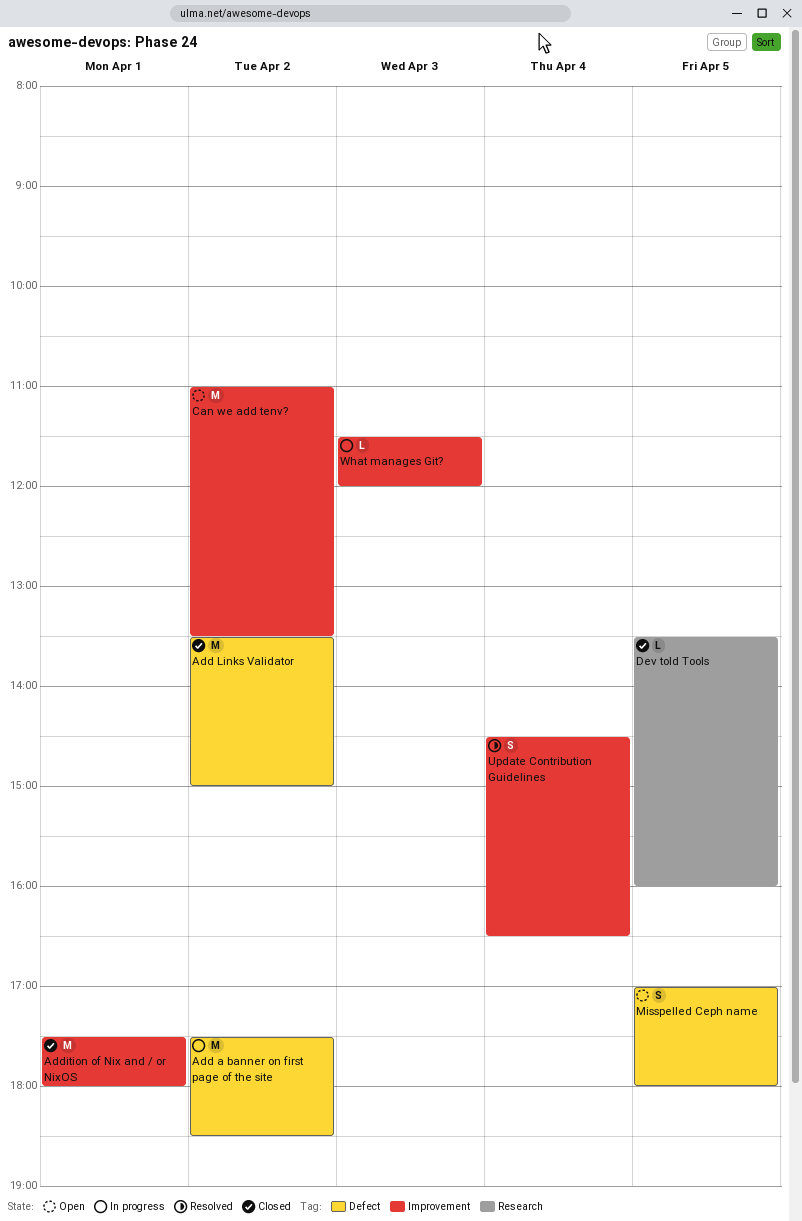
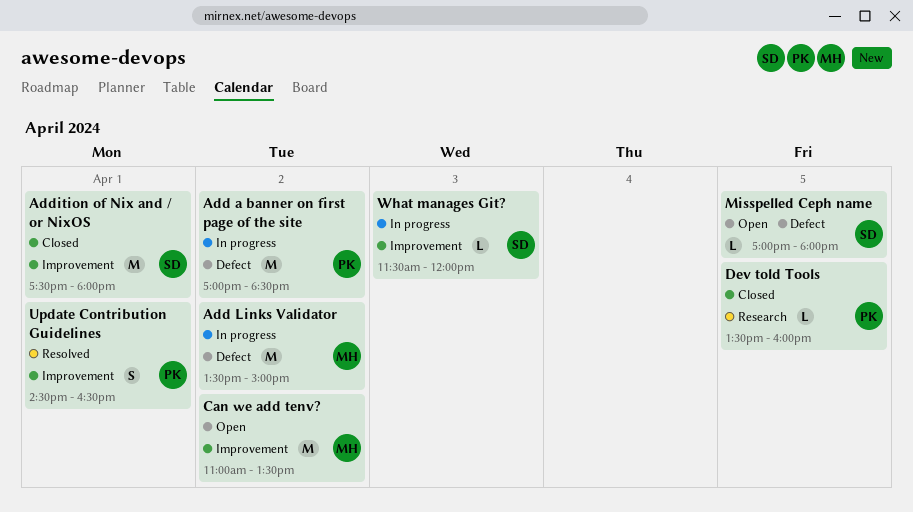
Add a banner on first page of the site, begins: 17:30 -> 17:00
Add Links Validator, status: Closed -> In progress
Misspelled Ceph name, estimate: S -> L
Update Contribution Guidelines, day: Apr 4 -> Apr 1

